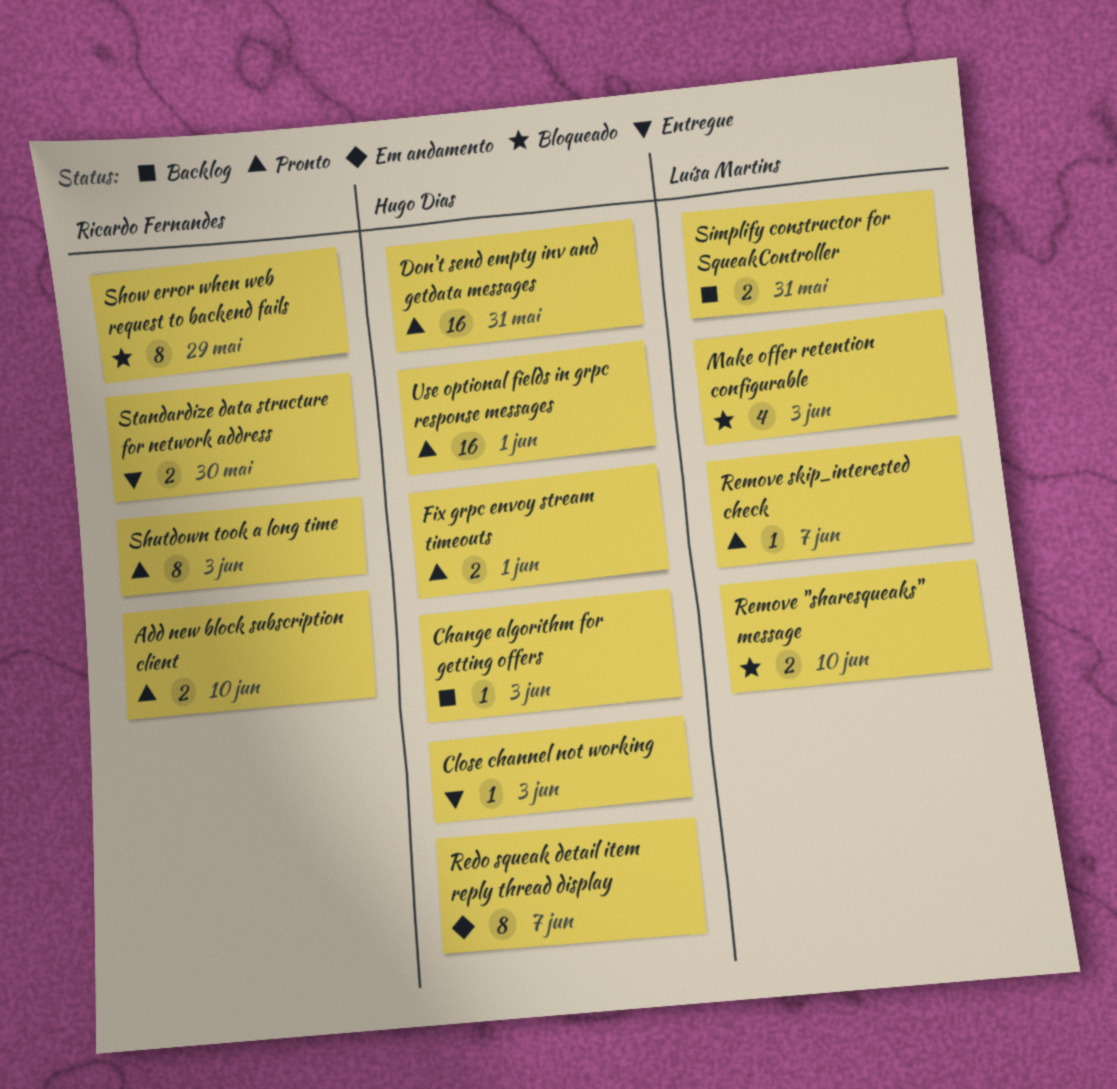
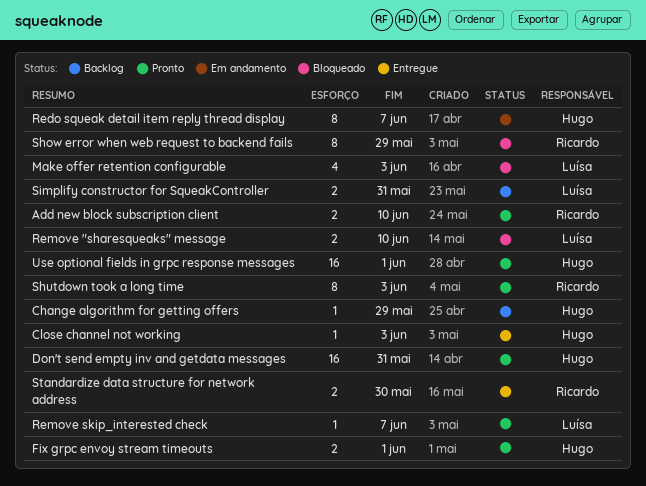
Change algorithm for getting offers, due: Jun 3 -> May 29

